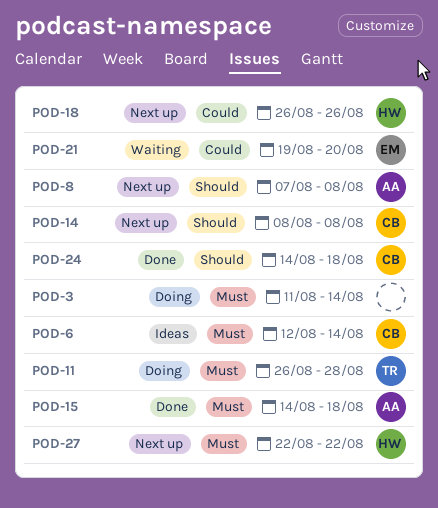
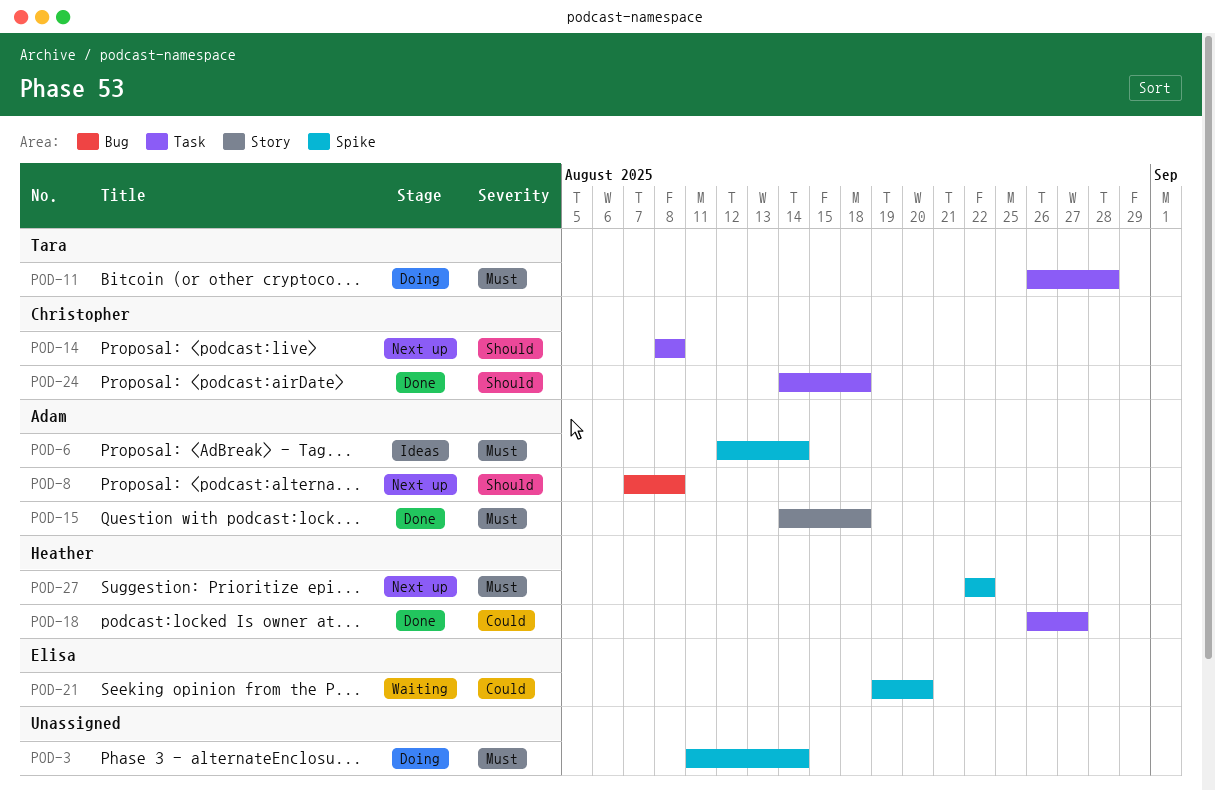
POD-6, owner: Christopher -> Adam
POD-18, status: Next up -> Done
POD-18, due: Aug 26 -> Aug 27

